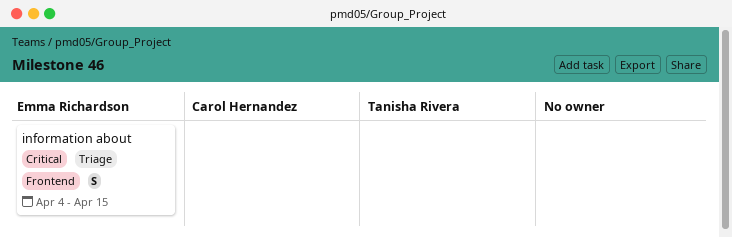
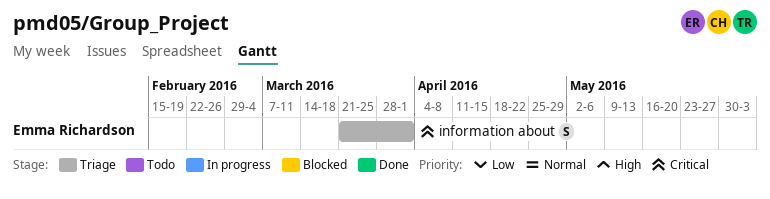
information about, start: Apr 4 -> Mar 21
information about, due: Apr 15 -> Apr 1

